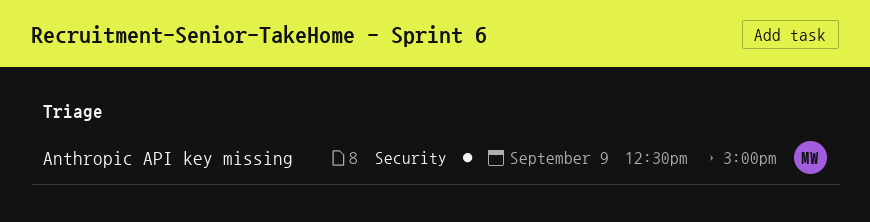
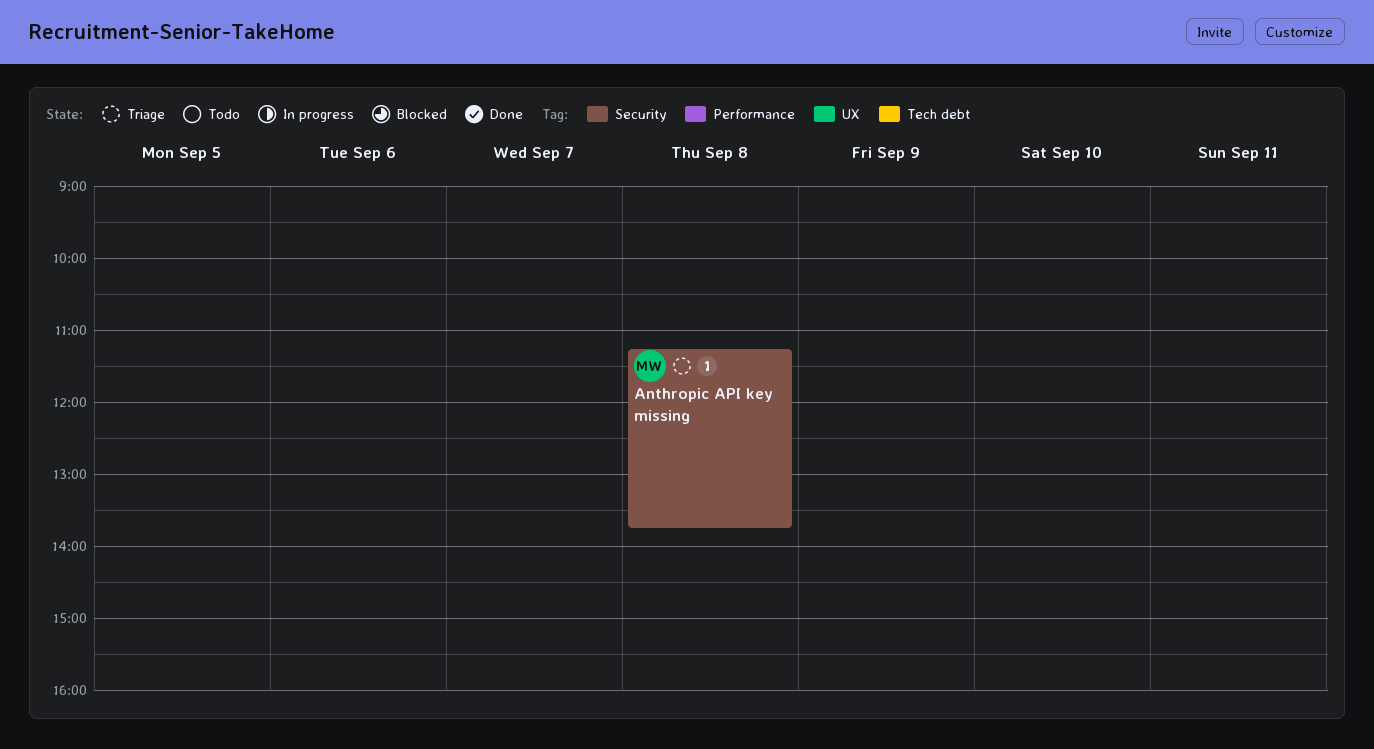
Anthropic API key missing, day: Sep 9 -> Sep 8
Anthropic API key missing, begins: 12:30 -> 11:15
Anthropic API key missing, ends: 15:00 -> 13:45

